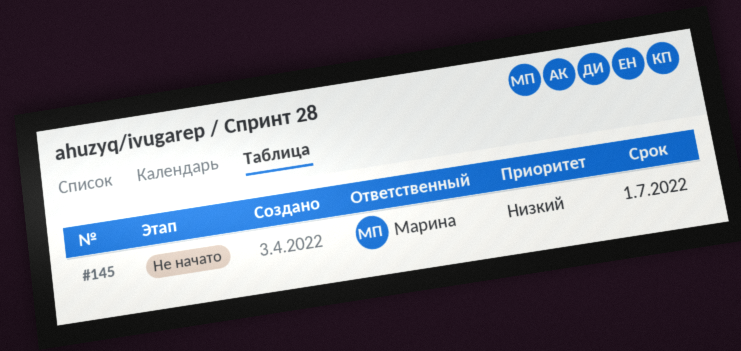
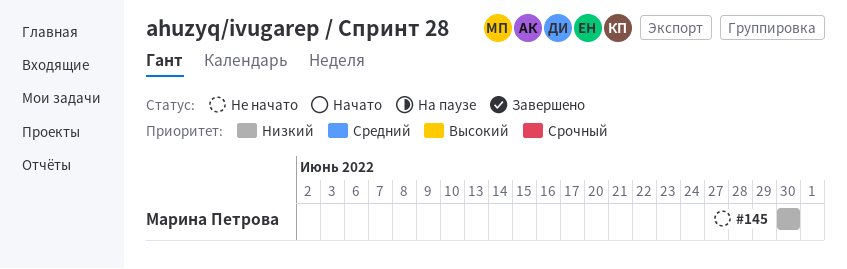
#145, due: Jul 1 -> Jun 30

